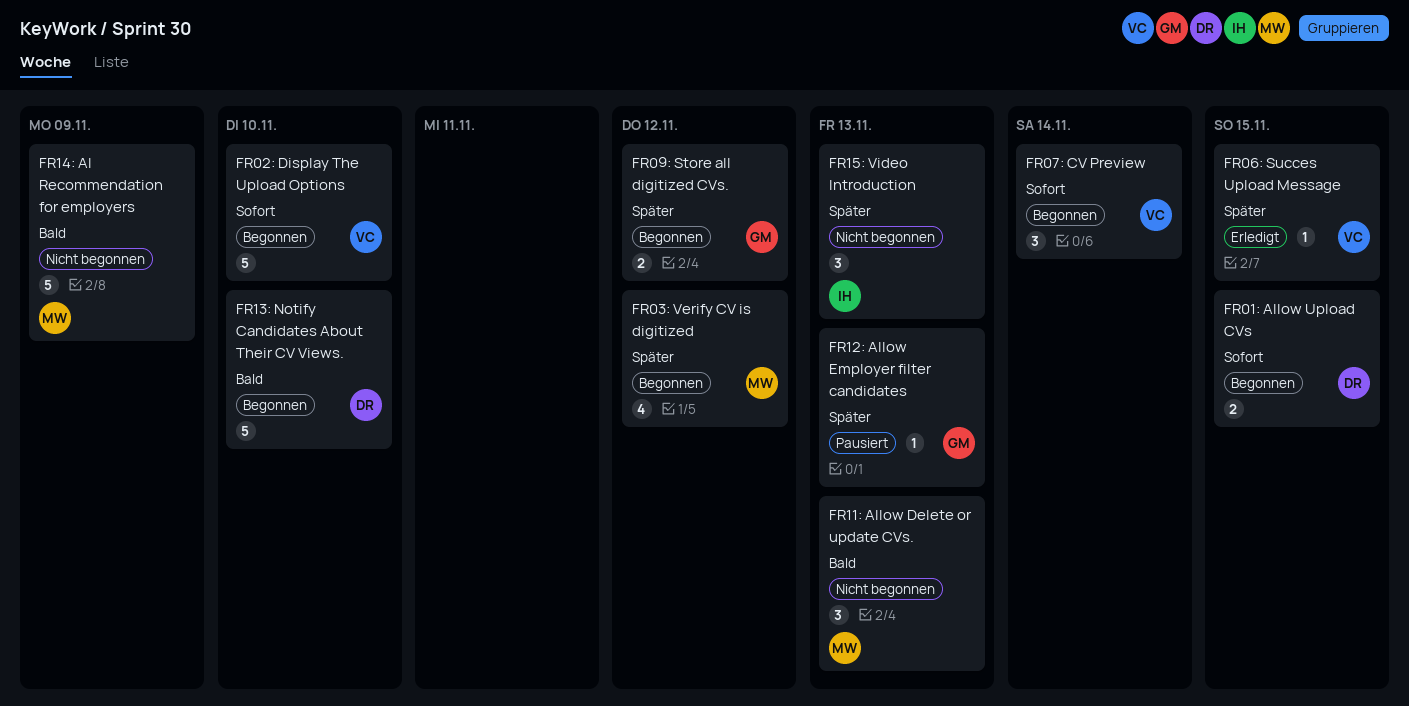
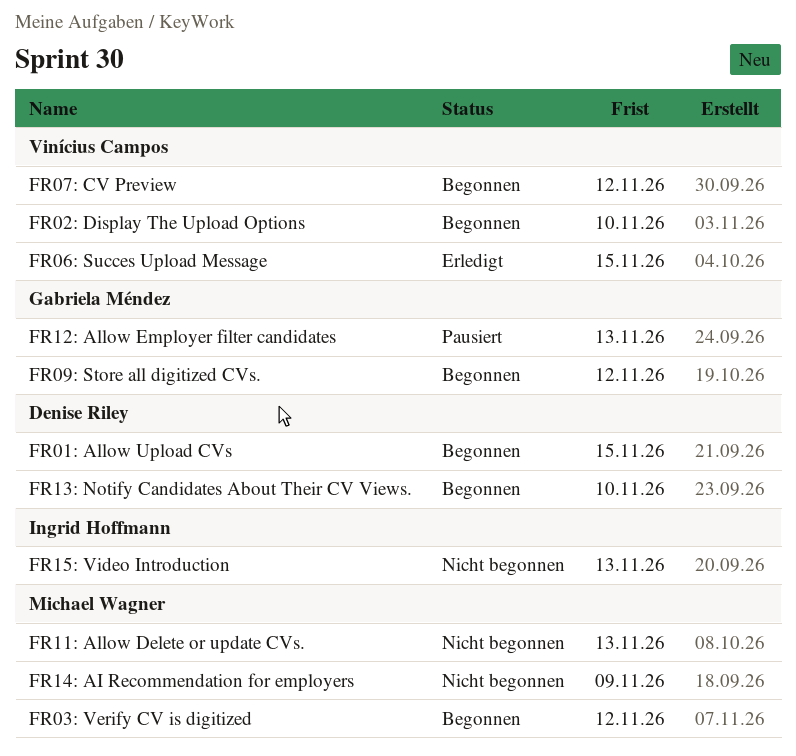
FR07: CV Preview, due: Nov 14 -> Nov 12

